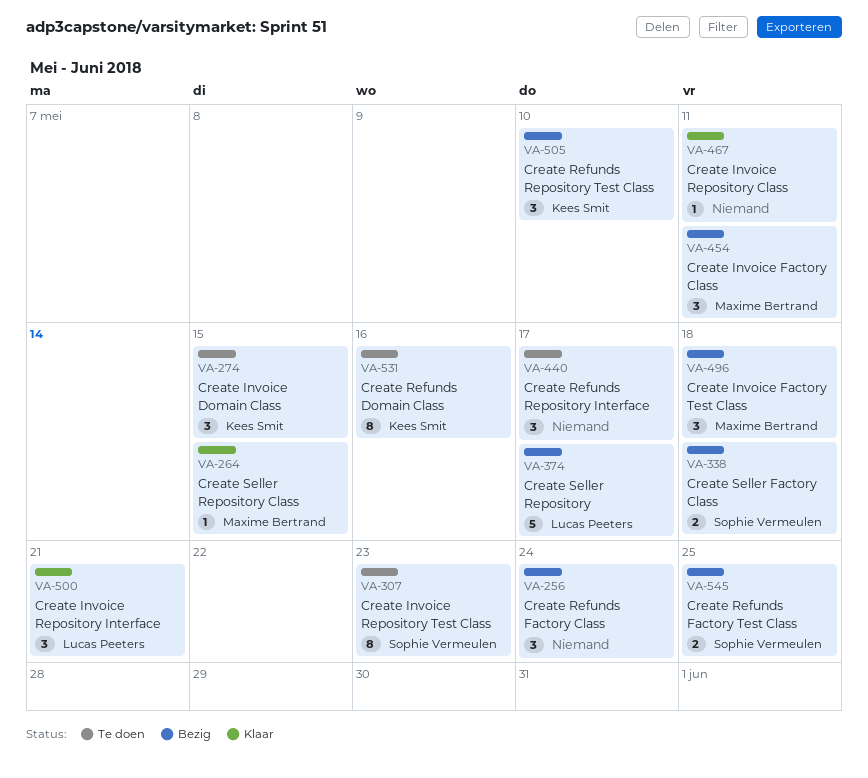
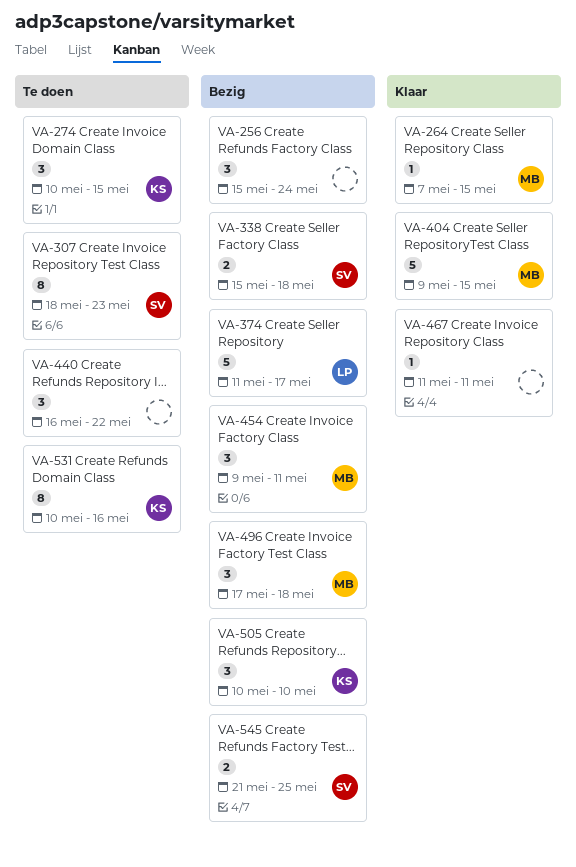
VA-404: none -> present
VA-440, due: May 17 -> May 22
VA-500: present -> none

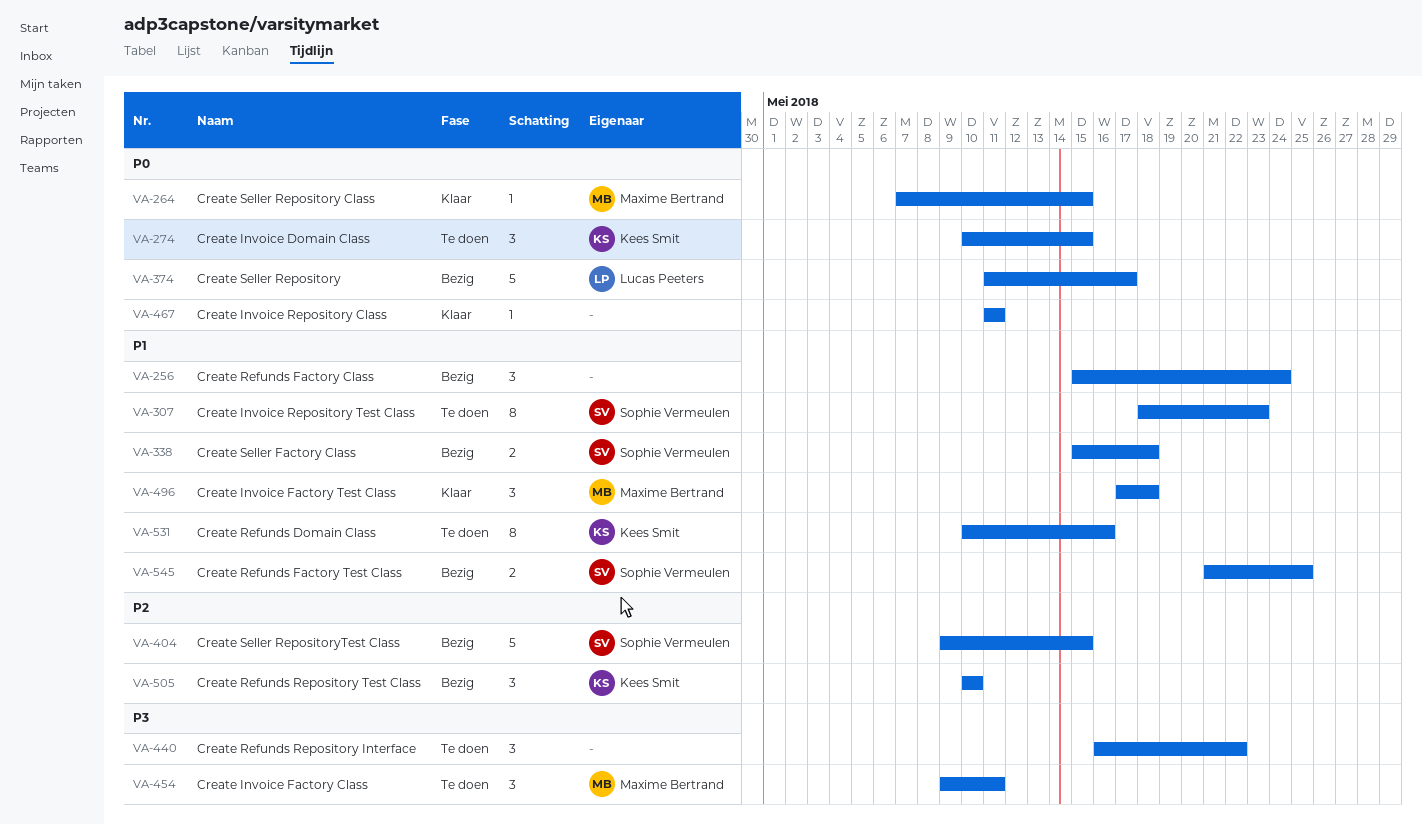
VA-404, status: Klaar -> Bezig
VA-404, owner: Maxime Bertrand -> Sophie Vermeulen
VA-454, status: Bezig -> Te doen
VA-496, status: Bezig -> Klaar

